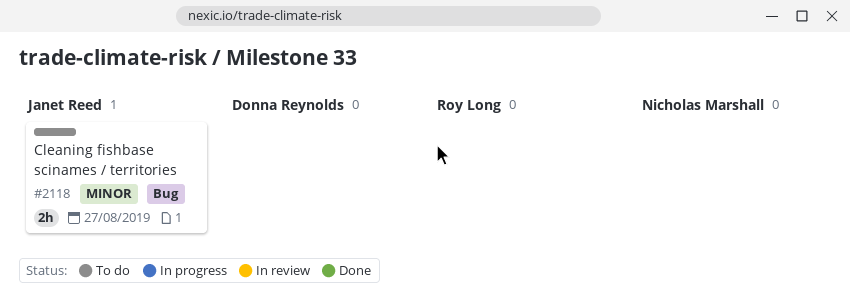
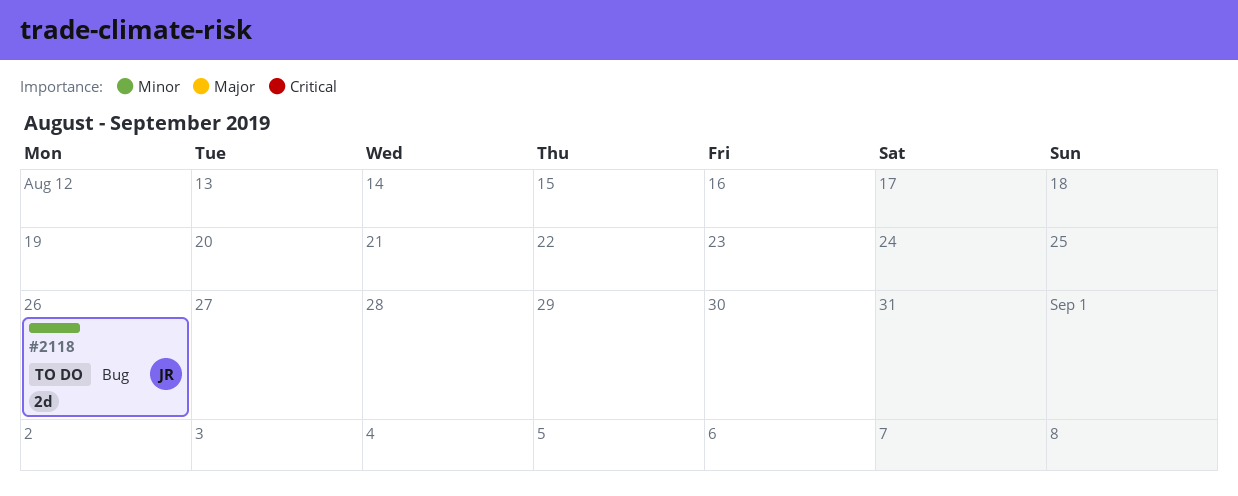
#2118, estimate: 2h -> 2d
#2118, due: Aug 27 -> Aug 26

